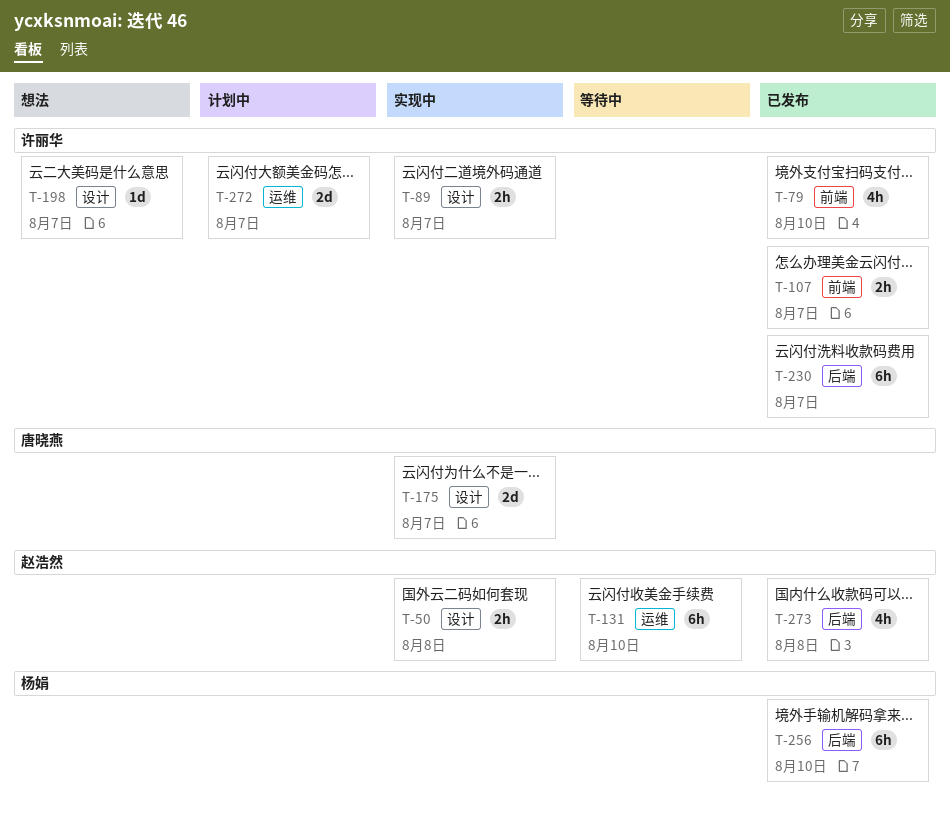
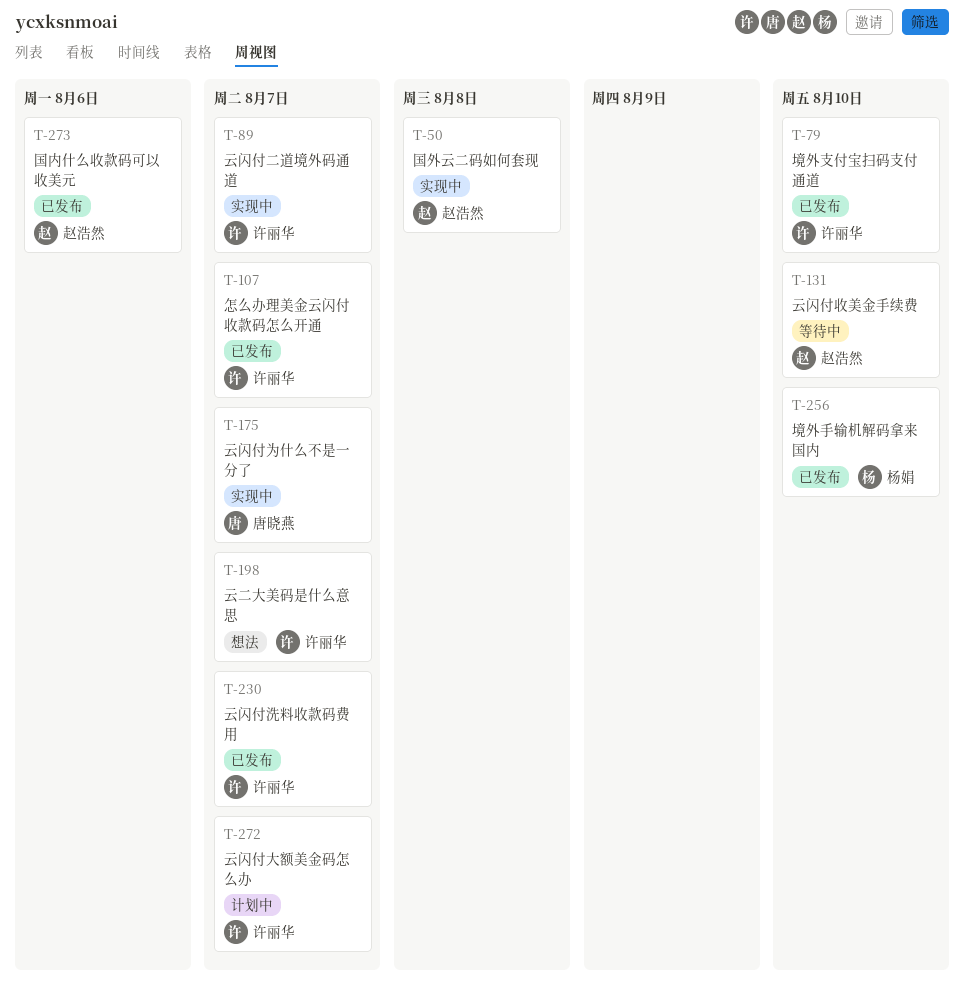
T-273, due: Aug 8 -> Aug 6

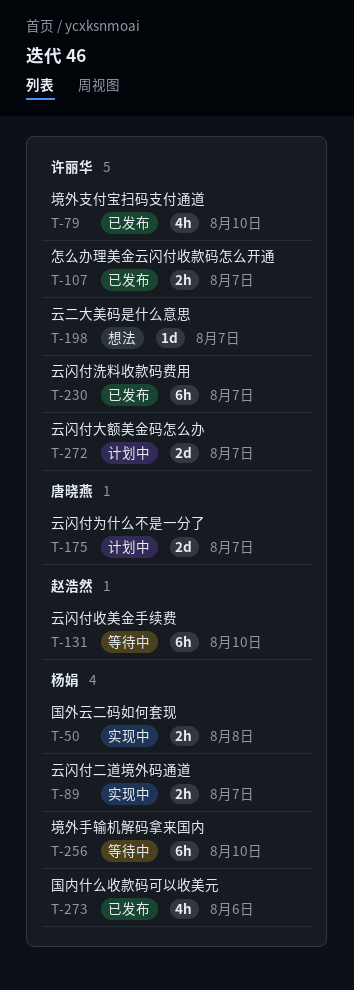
T-50, owner: 赵浩然 -> 杨娟
T-89, owner: 许丽华 -> 杨娟
T-175, status: 实现中 -> 计划中
T-256, status: 已发布 -> 等待中
T-273, owner: 赵浩然 -> 杨娟

